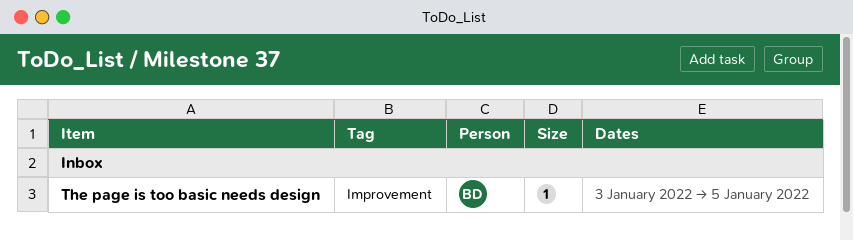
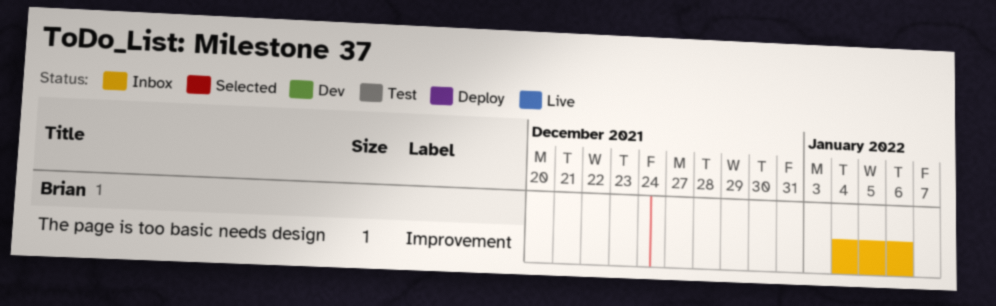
The page is too basic needs design, start: Jan 3 -> Jan 4
The page is too basic needs design, due: Jan 5 -> Jan 6

